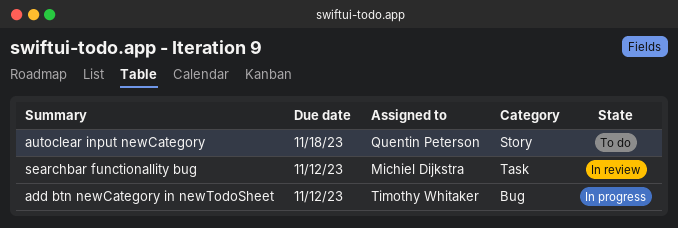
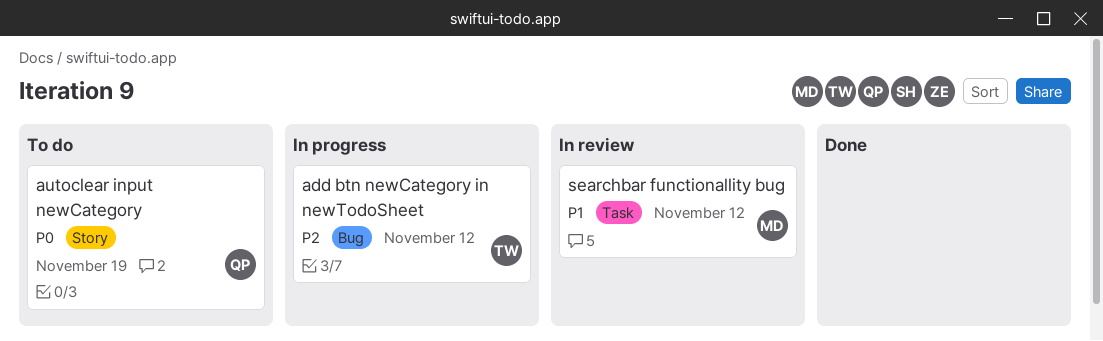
autoclear input newCategory, due: Nov 18 -> Nov 19

